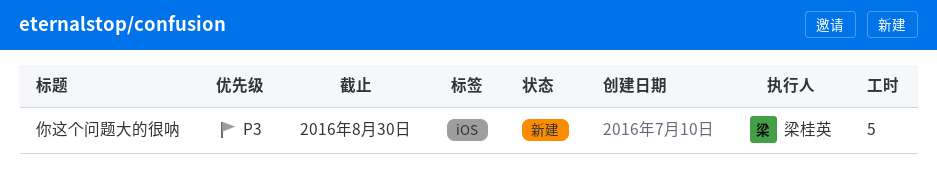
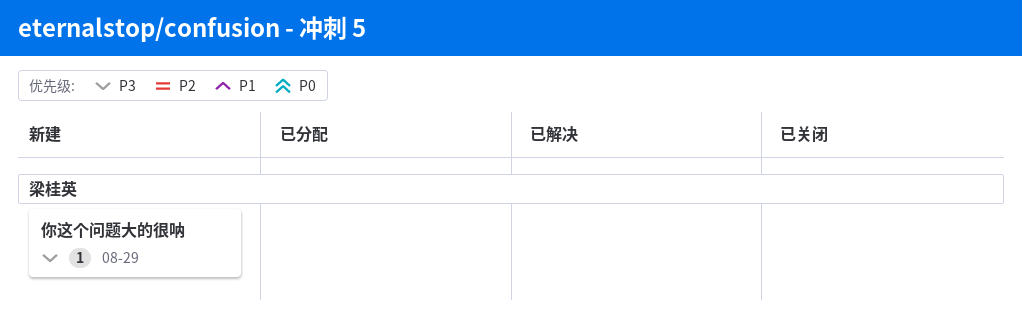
你这个问题大的很呐, estimate: 5 -> 1
你这个问题大的很呐, due: Aug 30 -> Aug 29

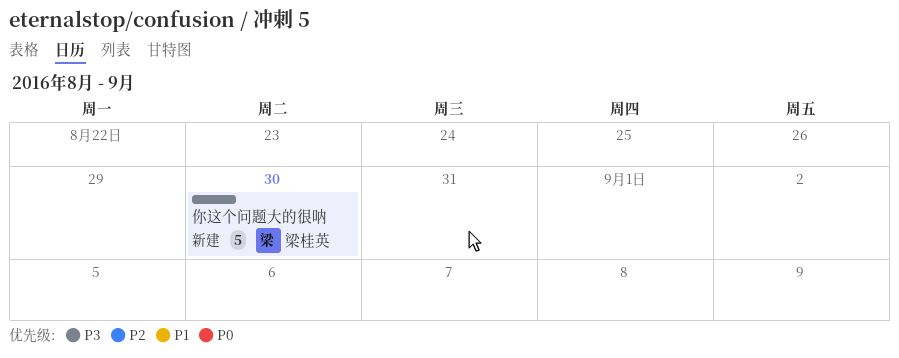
你这个问题大的很呐, estimate: 1 -> 5
你这个问题大的很呐, due: Aug 29 -> Aug 30

